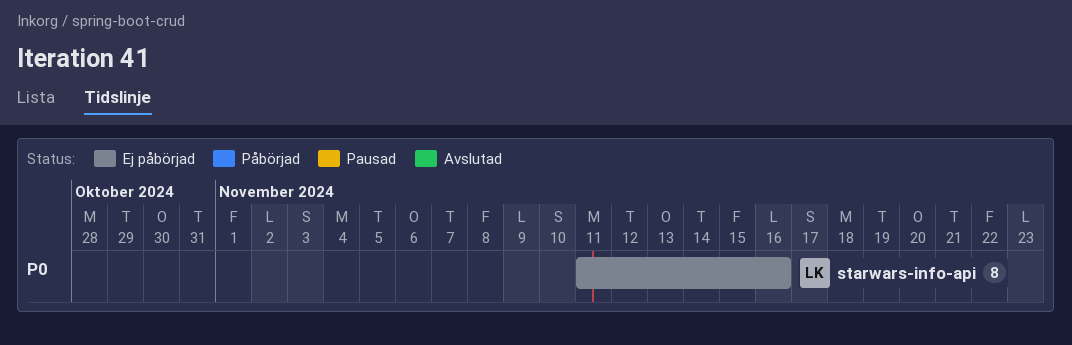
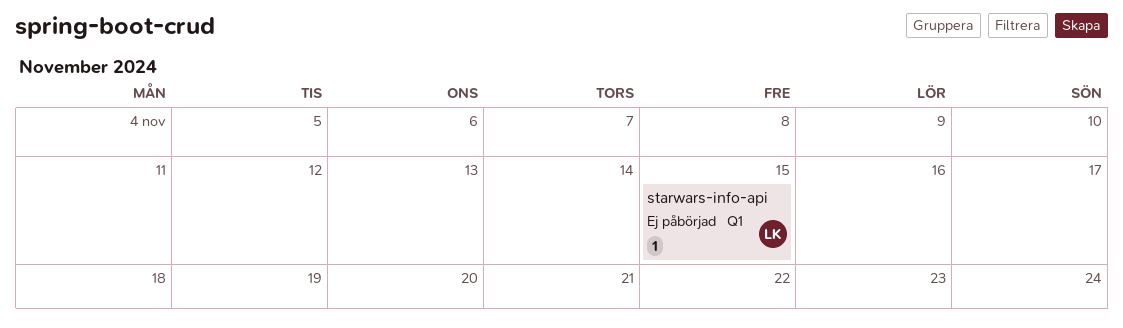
starwars-info-api, estimate: 8 -> 1
starwars-info-api, due: Nov 16 -> Nov 15

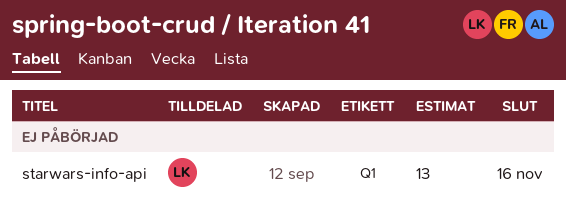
starwars-info-api, estimate: 1 -> 13
starwars-info-api, due: Nov 15 -> Nov 16

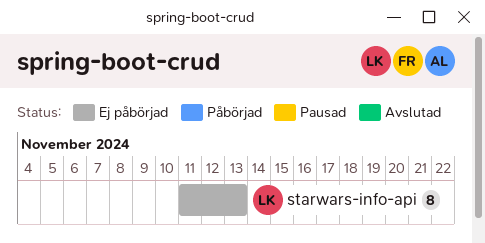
starwars-info-api, estimate: 13 -> 8
starwars-info-api, due: Nov 16 -> Nov 13

